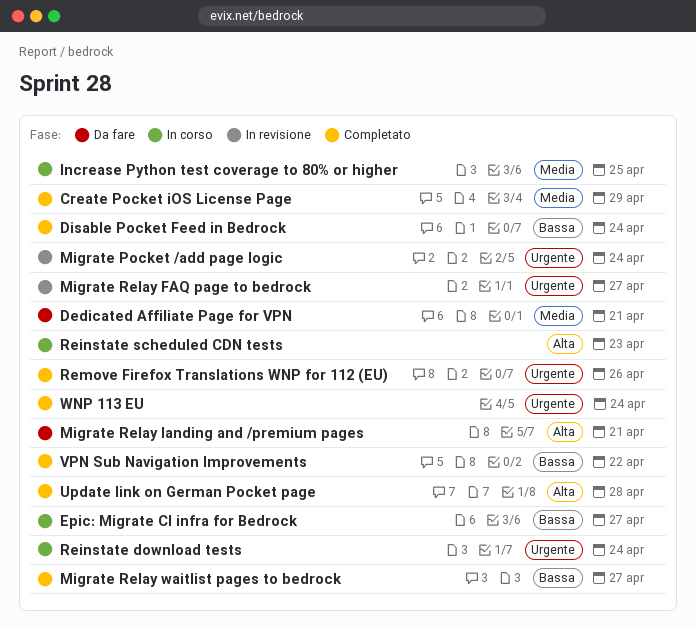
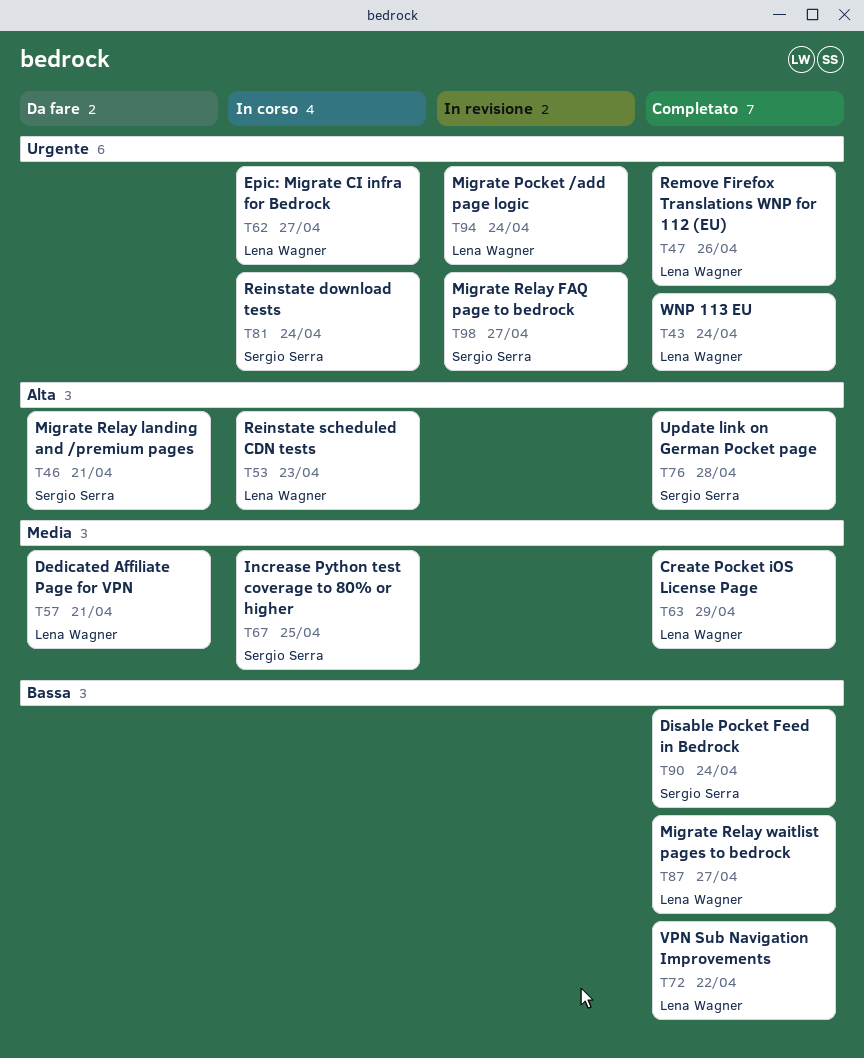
Epic: Migrate CI infra for Bedrock, priority: Bassa -> Urgente

